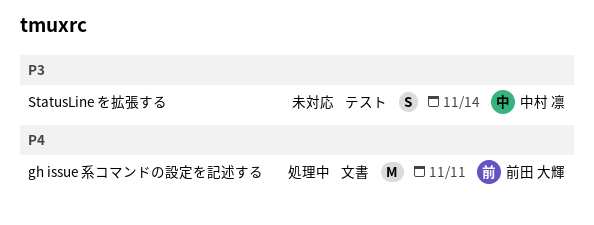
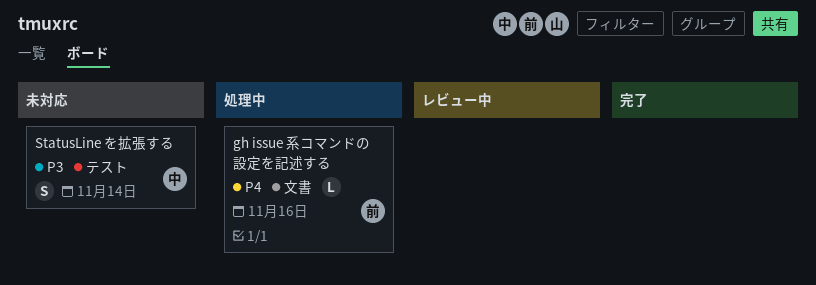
gh issue 系コマンドの設定を記述する, estimate: M -> L
gh issue 系コマンドの設定を記述する, due: Nov 11 -> Nov 16

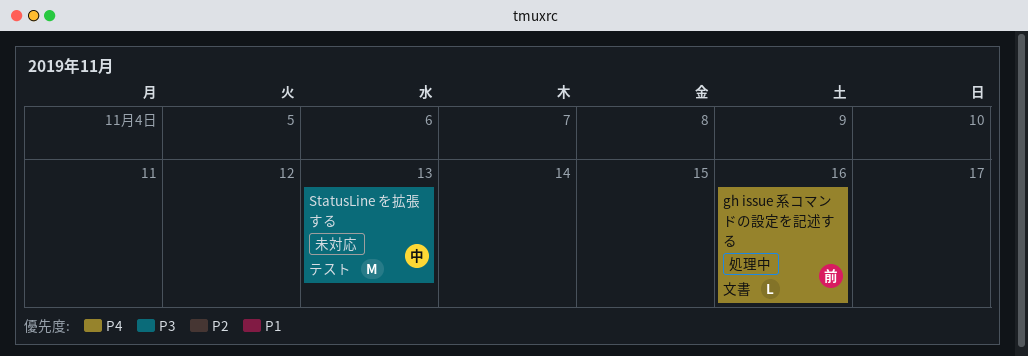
StatusLine を拡張する, estimate: S -> M
StatusLine を拡張する, due: Nov 14 -> Nov 13

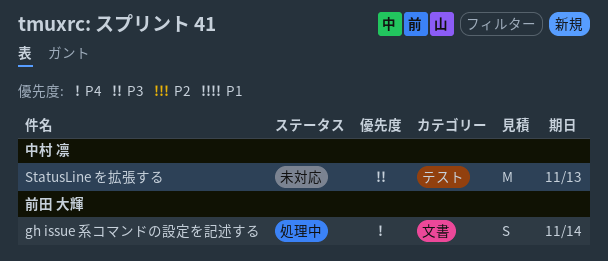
gh issue 系コマンドの設定を記述する, estimate: L -> S
gh issue 系コマンドの設定を記述する, due: Nov 16 -> Nov 14

